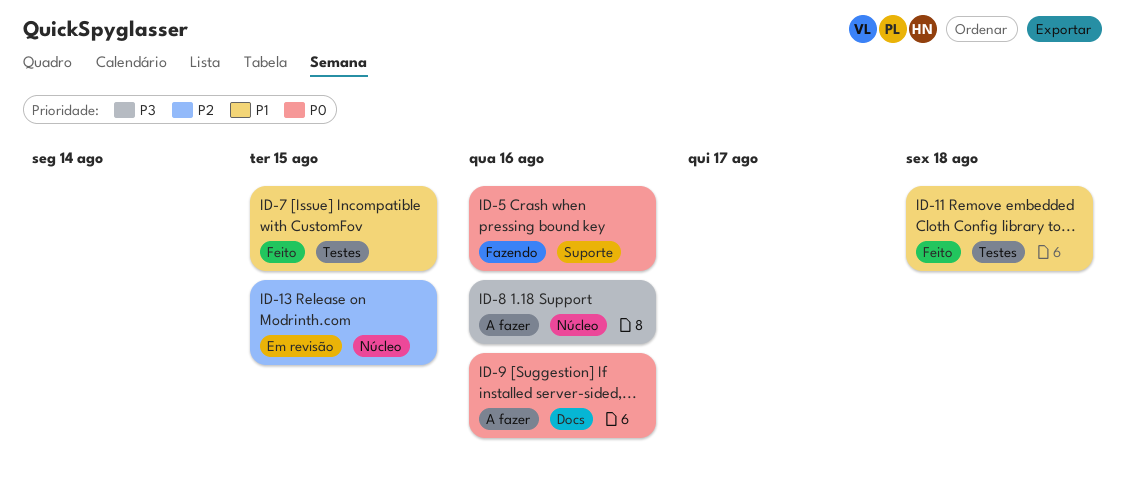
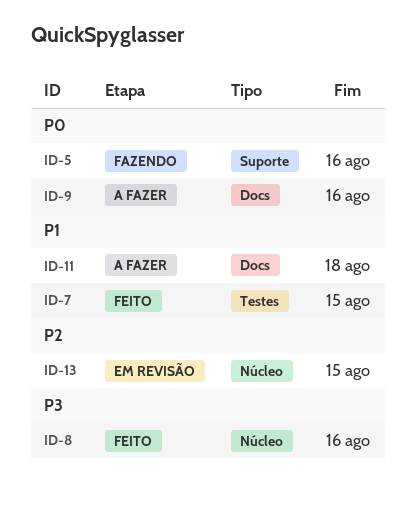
ID-8, status: A fazer -> Feito
ID-11, status: Feito -> A fazer
ID-11, label: Testes -> Docs

